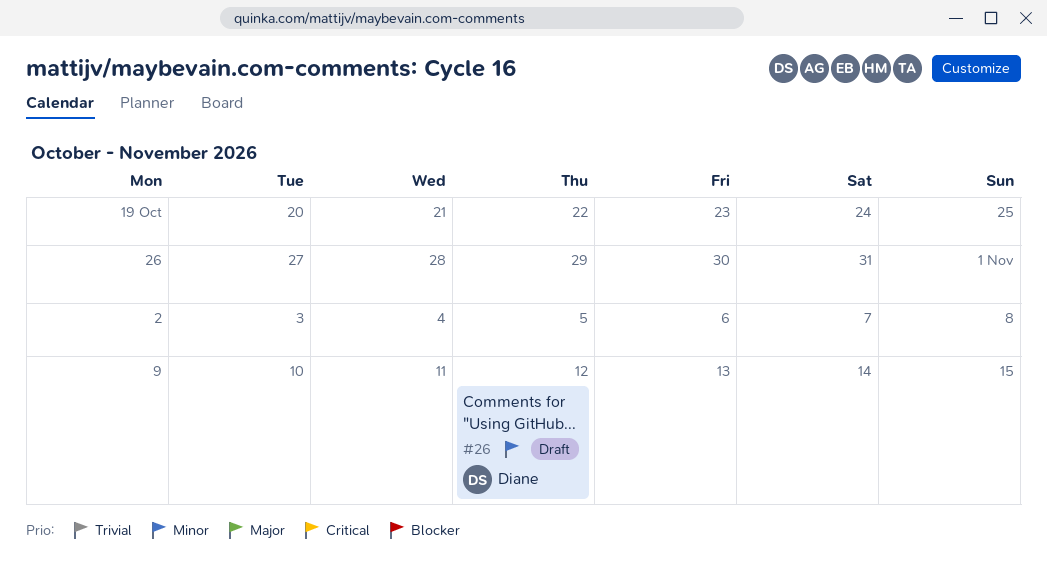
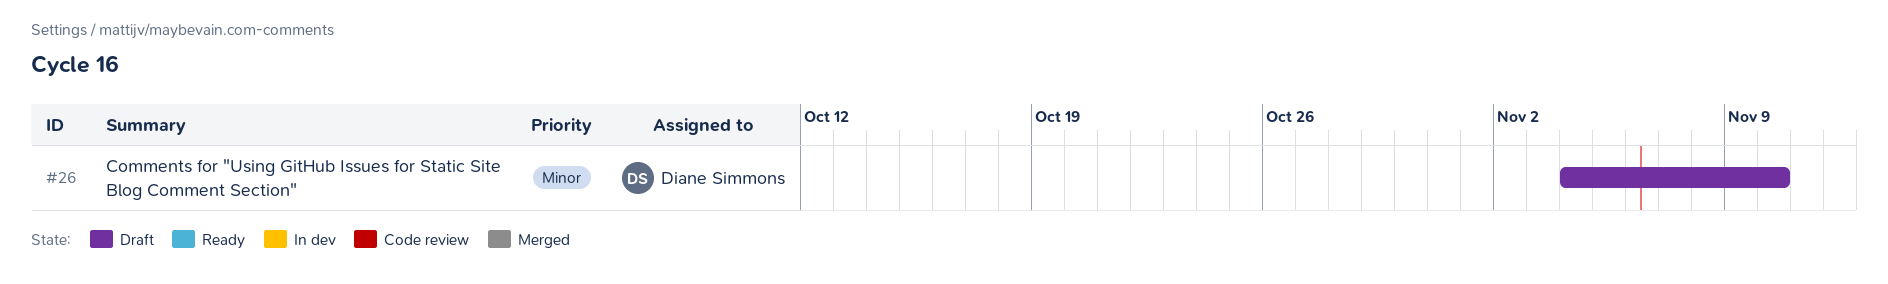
#26, due: Nov 12 -> Nov 10

